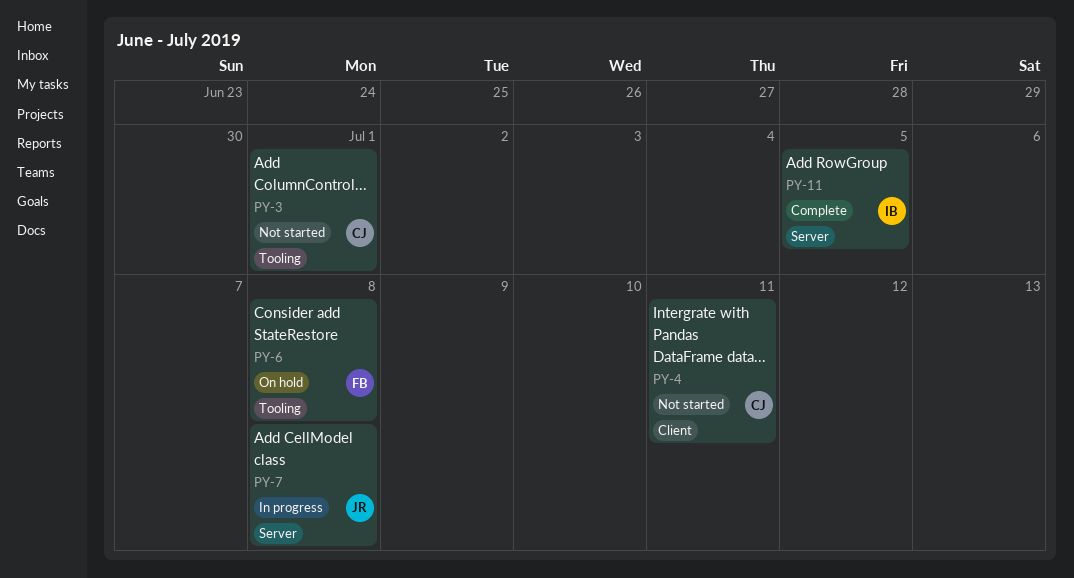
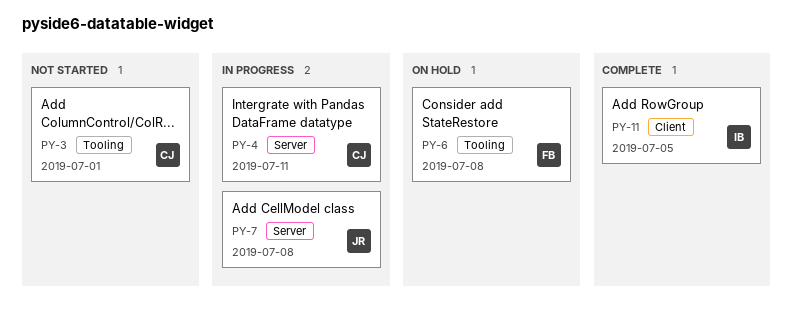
PY-4, status: Not started -> In progress
PY-4, label: Client -> Server
PY-11, label: Server -> Client

